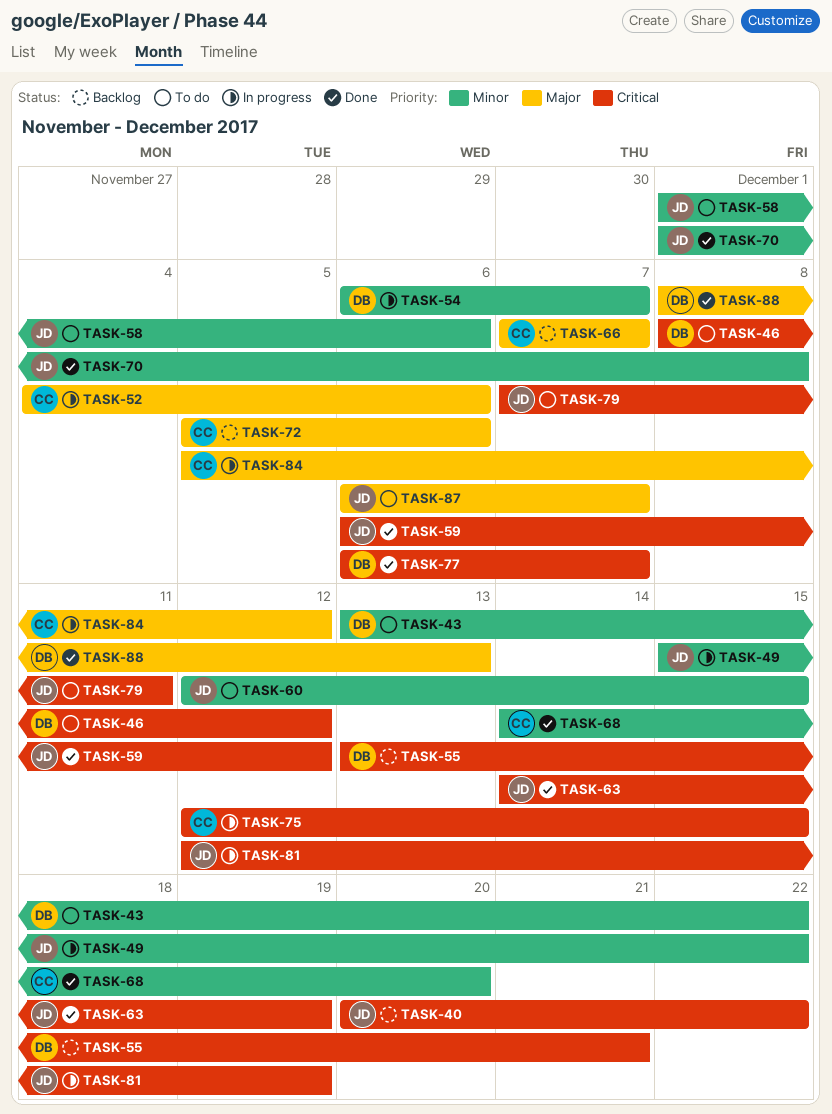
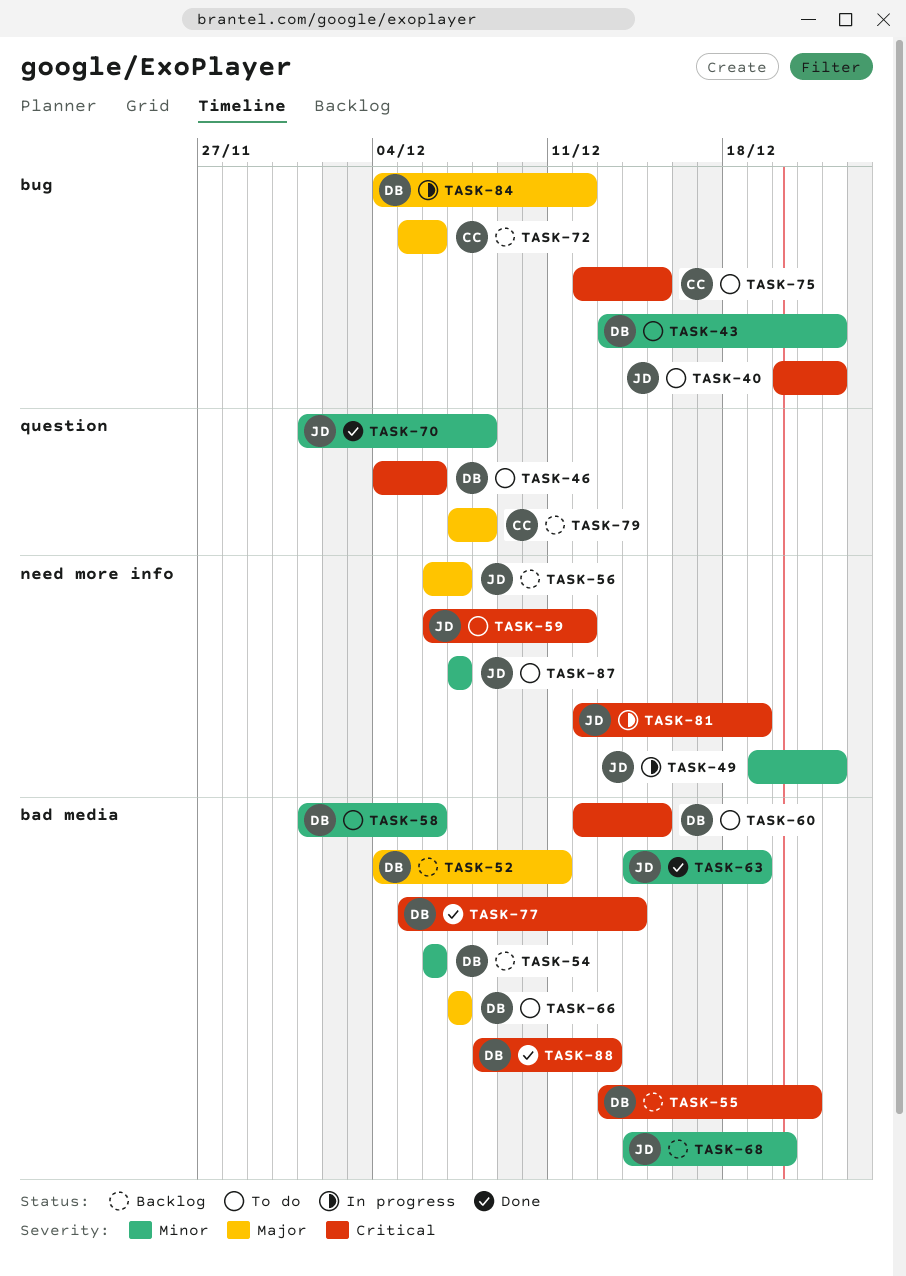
TASK-40, status: Backlog -> To do
TASK-46, start: Dec 8 -> Dec 4
TASK-46, due: Dec 12 -> Dec 6
TASK-49, start: Dec 15 -> Dec 19
TASK-52, status: In progress -> Backlog
TASK-52, owner: CC -> DB
TASK-52, due: Dec 6 -> Dec 11
TASK-54, status: In progress -> Backlog
TASK-54, due: Dec 7 -> Dec 6
TASK-56: none -> present
TASK-58, owner: JD -> DB
TASK-59, status: Done -> To do
TASK-60, owner: JD -> DB
TASK-60, priority: Minor -> Critical
TASK-63, priority: Critical -> Minor
TASK-66, status: Backlog -> To do
TASK-66, owner: CC -> DB
TASK-68, status: Done -> Backlog
TASK-68, owner: CC -> JD
TASK-75, status: In progress -> To do
TASK-77, start: Dec 6 -> Dec 5
TASK-77, due: Dec 7 -> Dec 14
TASK-79, status: To do -> Backlog
TASK-79, owner: JD -> CC
TASK-79, priority: Critical -> Major
TASK-79, due: Dec 11 -> Dec 8
TASK-84, owner: CC -> DB
TASK-84, start: Dec 5 -> Dec 4
TASK-87, priority: Major -> Minor
TASK-87, start: Dec 6 -> Dec 7
TASK-88, priority: Major -> Critical

